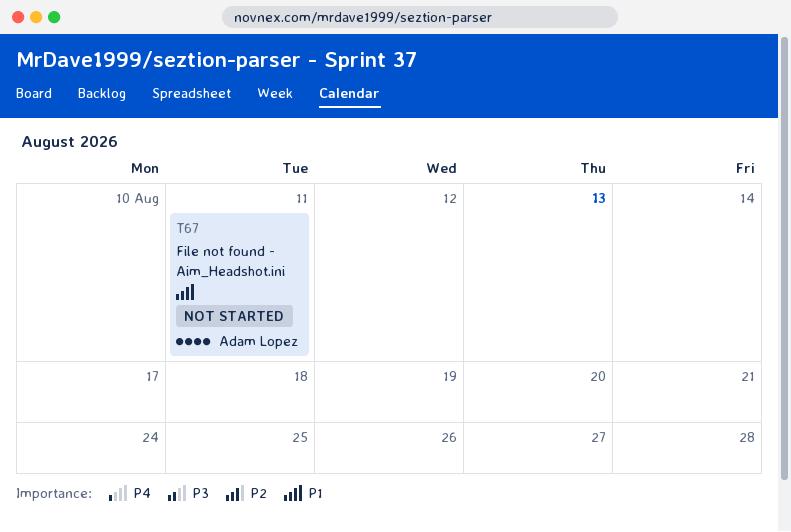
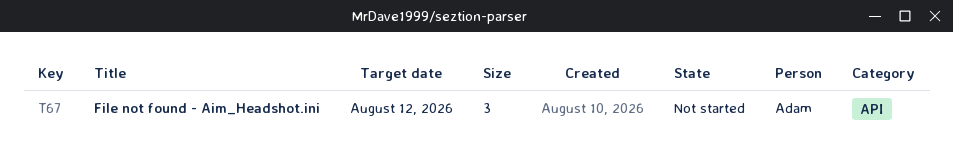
T67, estimate: 4 -> 3
T67, due: Aug 11 -> Aug 12

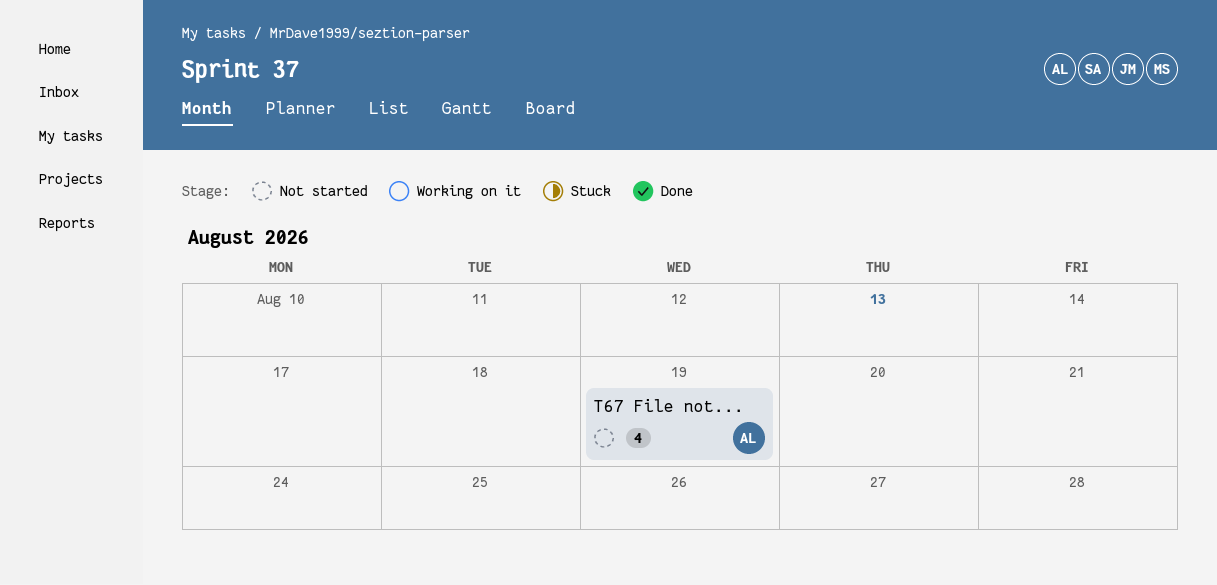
T67, estimate: 3 -> 4
T67, due: Aug 12 -> Aug 19

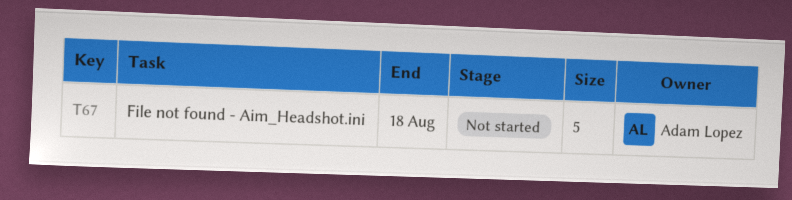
T67, estimate: 4 -> 5
T67, due: Aug 19 -> Aug 18

